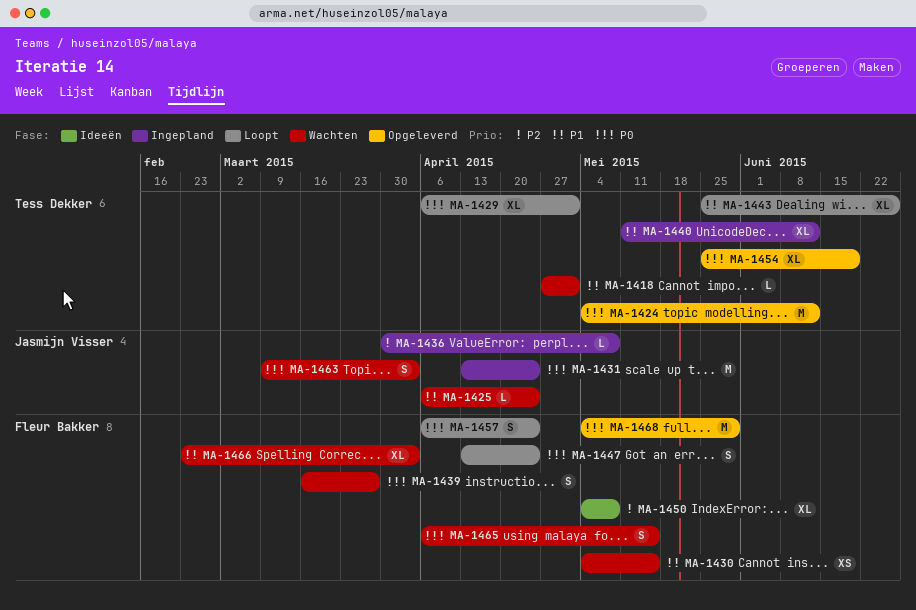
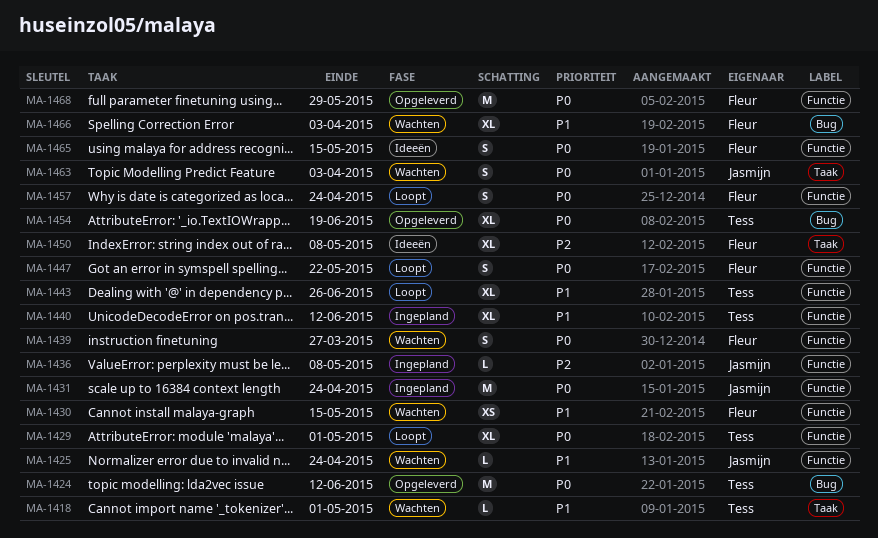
MA-1447, due: Apr 24 -> May 22
MA-1465, status: Wachten -> Ideeën

